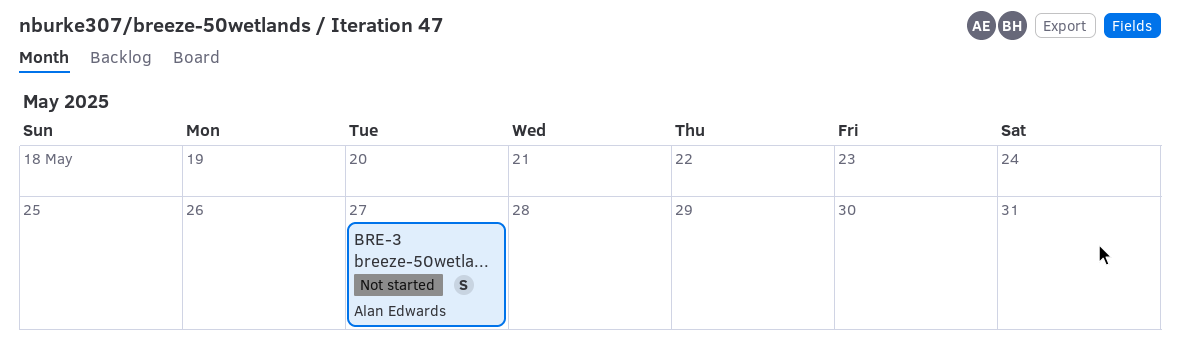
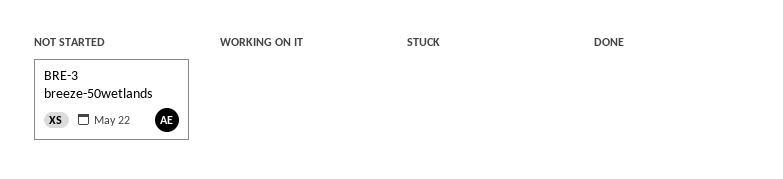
BRE-3, estimate: S -> XS
BRE-3, due: May 27 -> May 22

